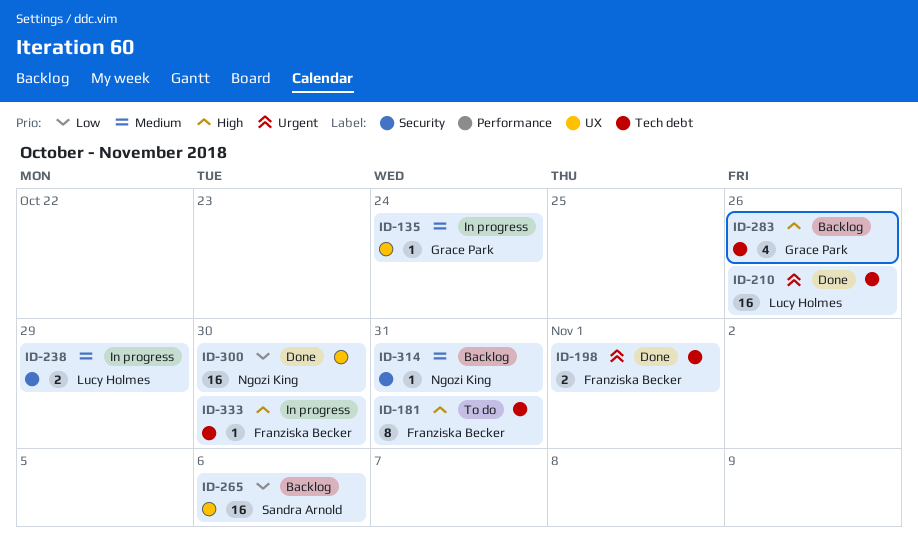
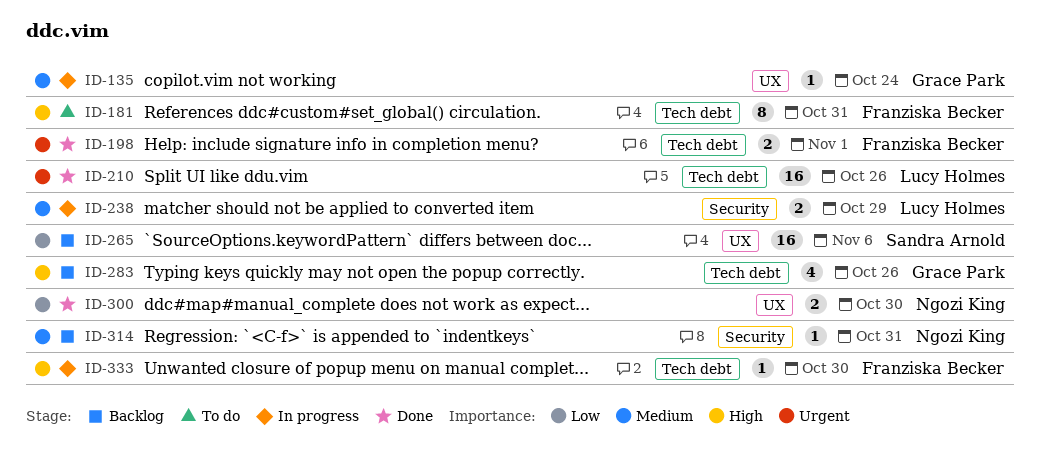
ID-300, estimate: 16 -> 2

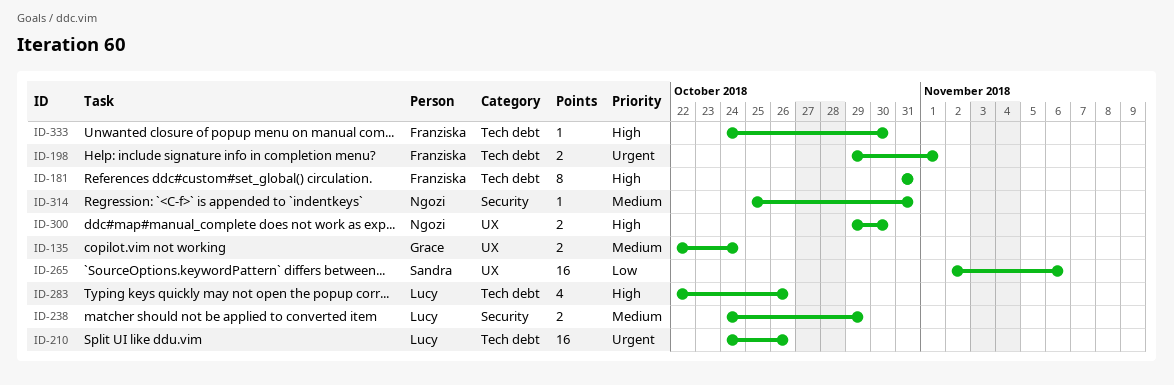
ID-135, estimate: 1 -> 2
ID-283, owner: Grace Park -> Lucy Holmes
ID-300, priority: Low -> High

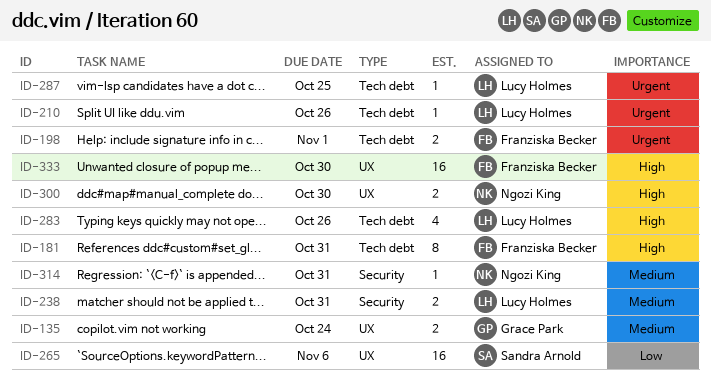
ID-210, estimate: 16 -> 1
ID-238, due: Oct 29 -> Oct 31
ID-287: none -> present
ID-333, label: Tech debt -> UX
ID-333, estimate: 1 -> 16

